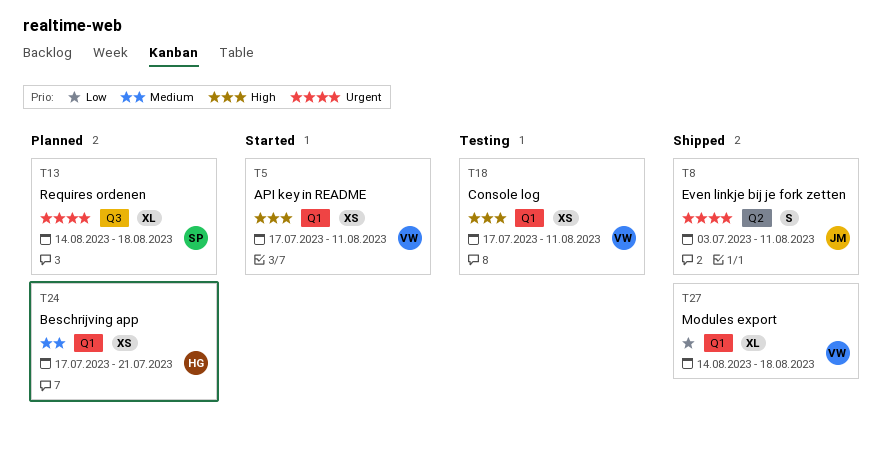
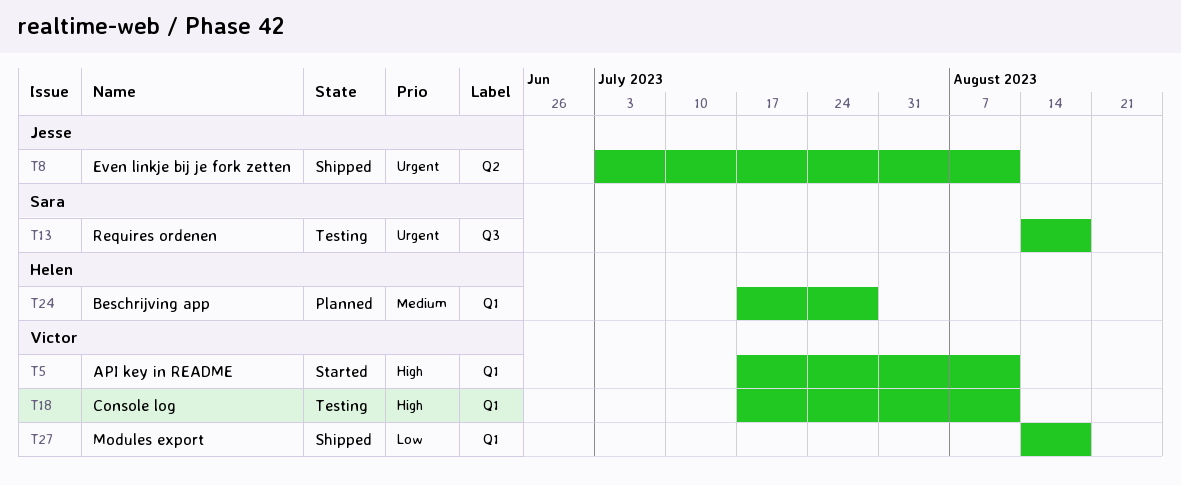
T13, status: Planned -> Testing
T24, due: Jul 21 -> Jul 28

